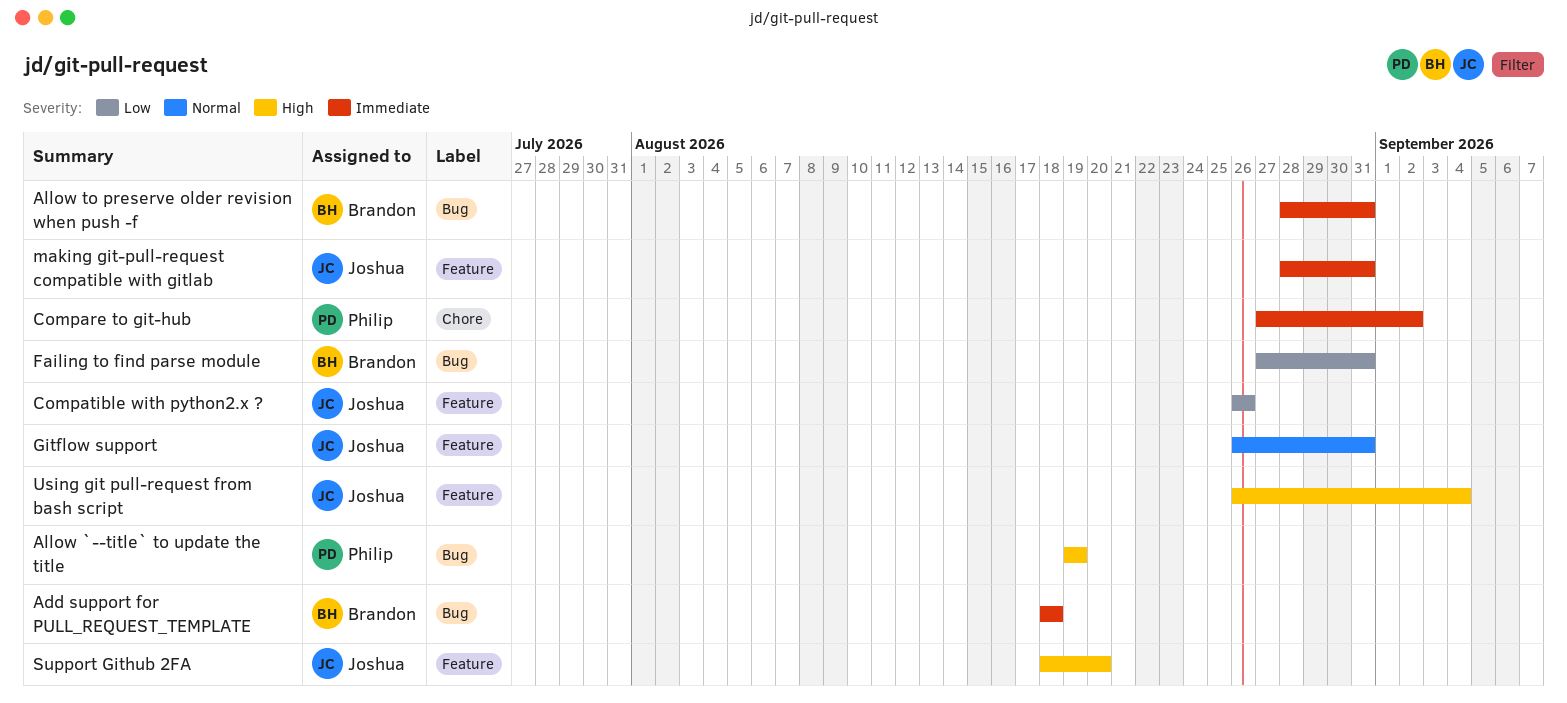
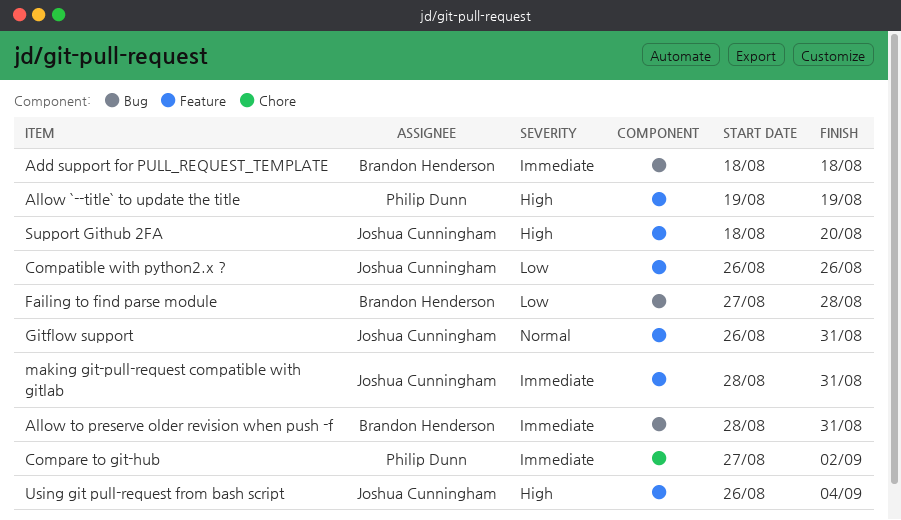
Allow `--title` to update the title, label: Bug -> Feature
Failing to find parse module, due: Aug 31 -> Aug 28

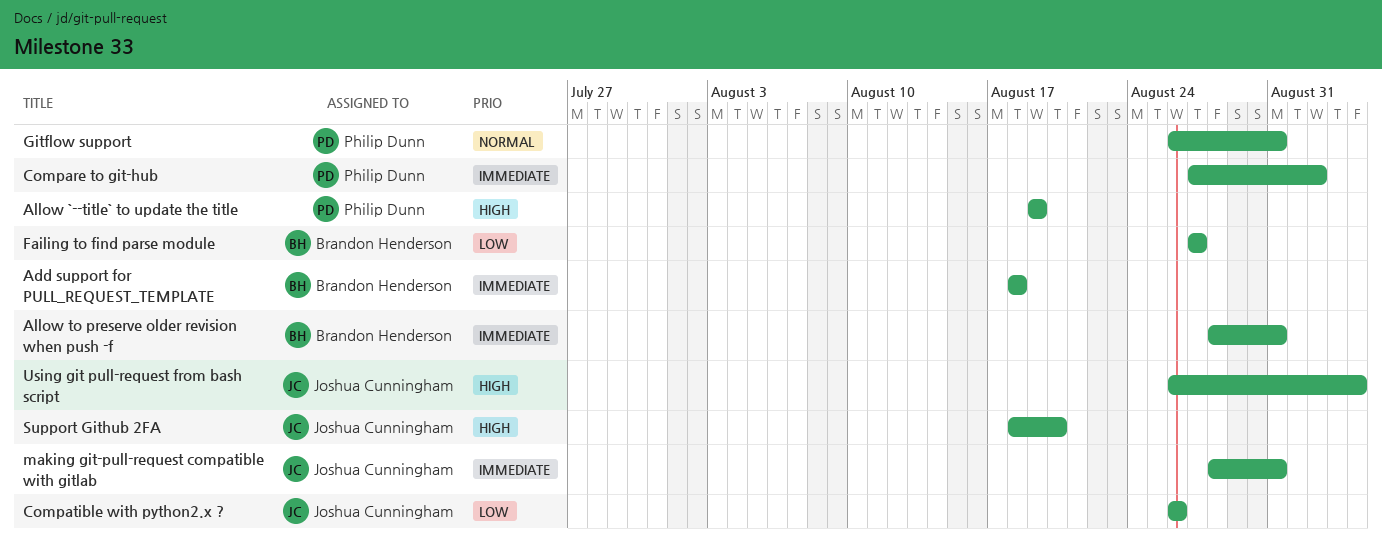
Failing to find parse module, due: Aug 28 -> Aug 27
Gitflow support, owner: Joshua Cunningham -> Philip Dunn

